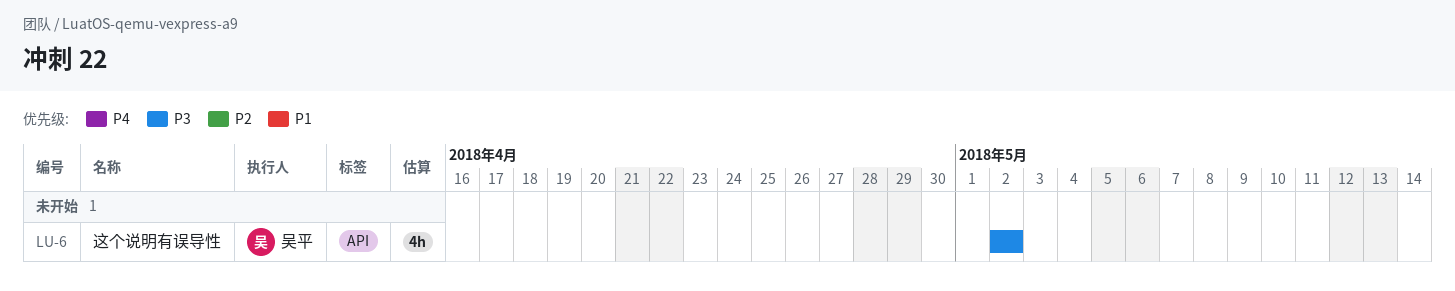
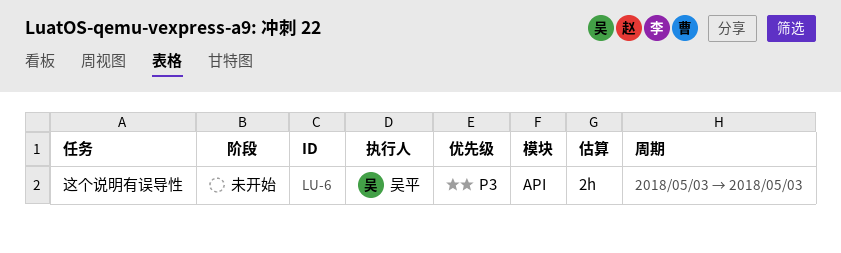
LU-6, estimate: 4h -> 2h
LU-6, start: May 2 -> May 3
LU-6, due: May 2 -> May 3

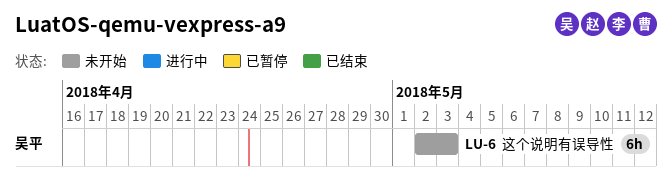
LU-6, estimate: 2h -> 6h
LU-6, start: May 3 -> May 2

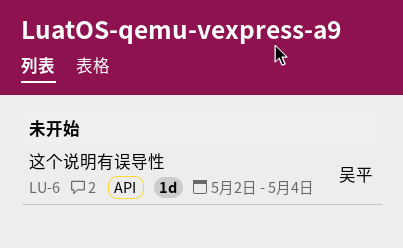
LU-6, estimate: 6h -> 1d
LU-6, due: May 3 -> May 4

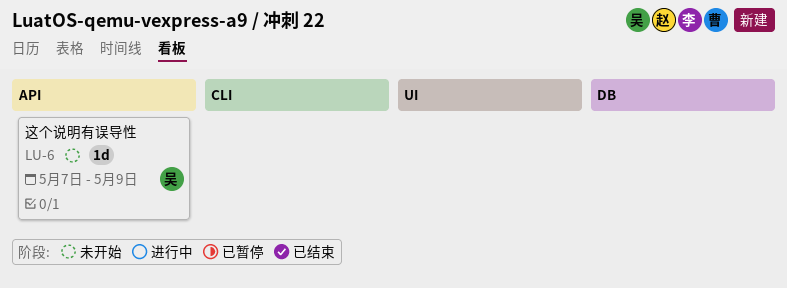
LU-6, start: May 2 -> May 7
LU-6, due: May 4 -> May 9

